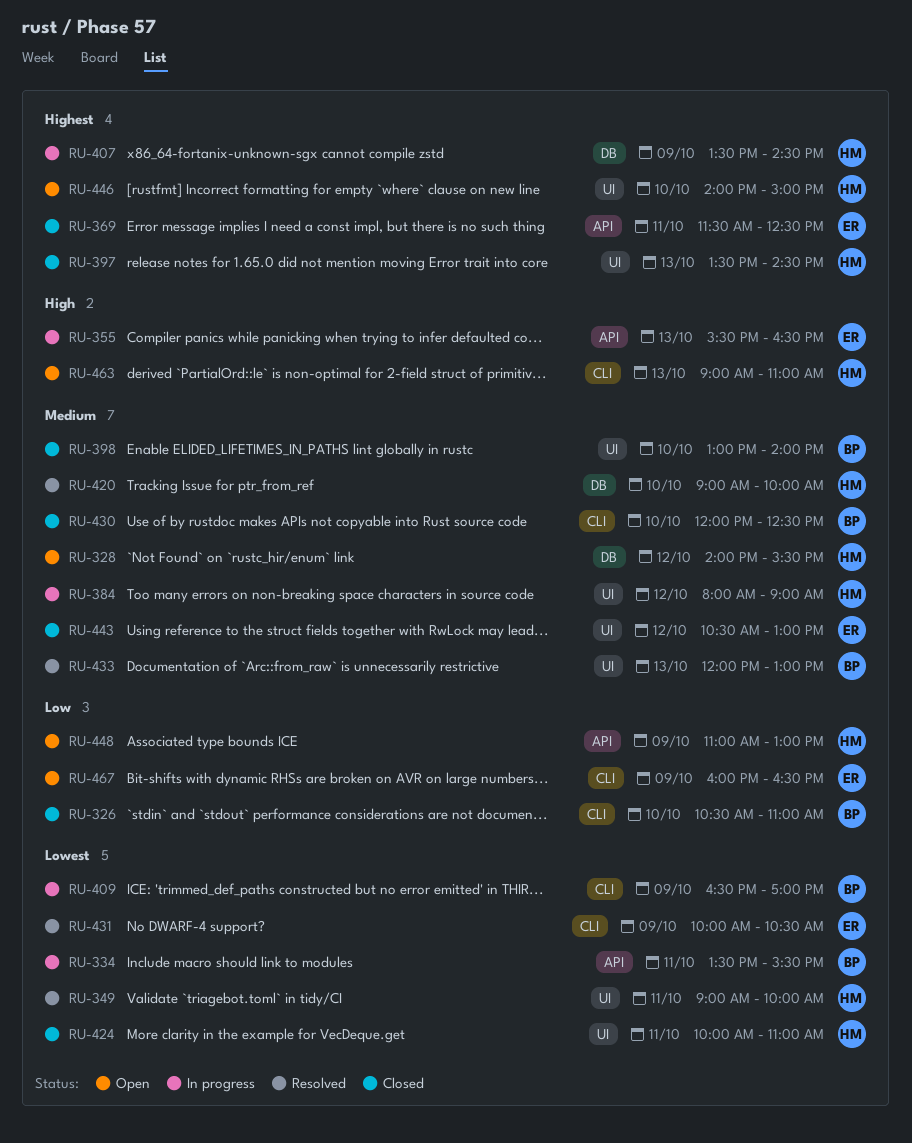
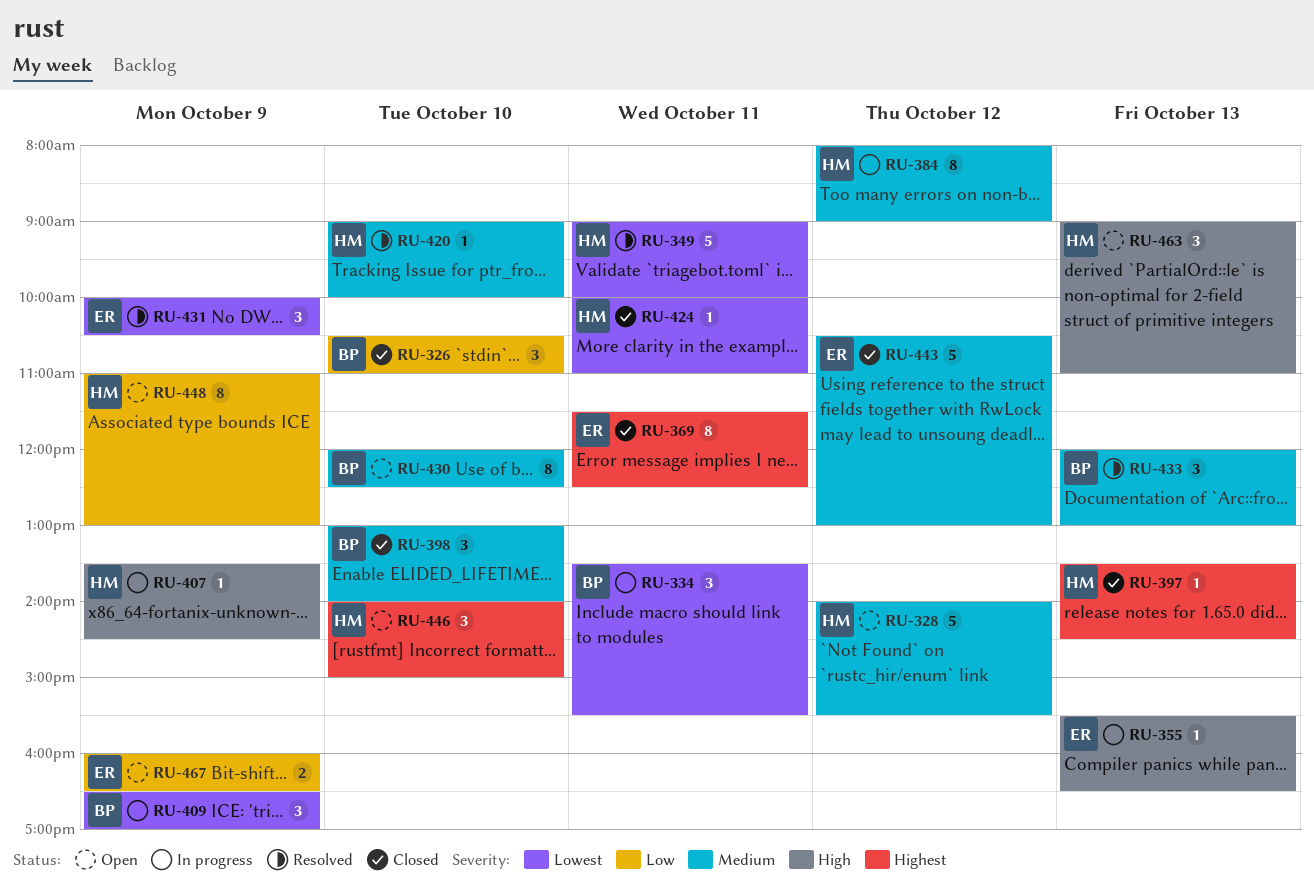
RU-407, priority: Highest -> High
RU-430, status: Closed -> Open

